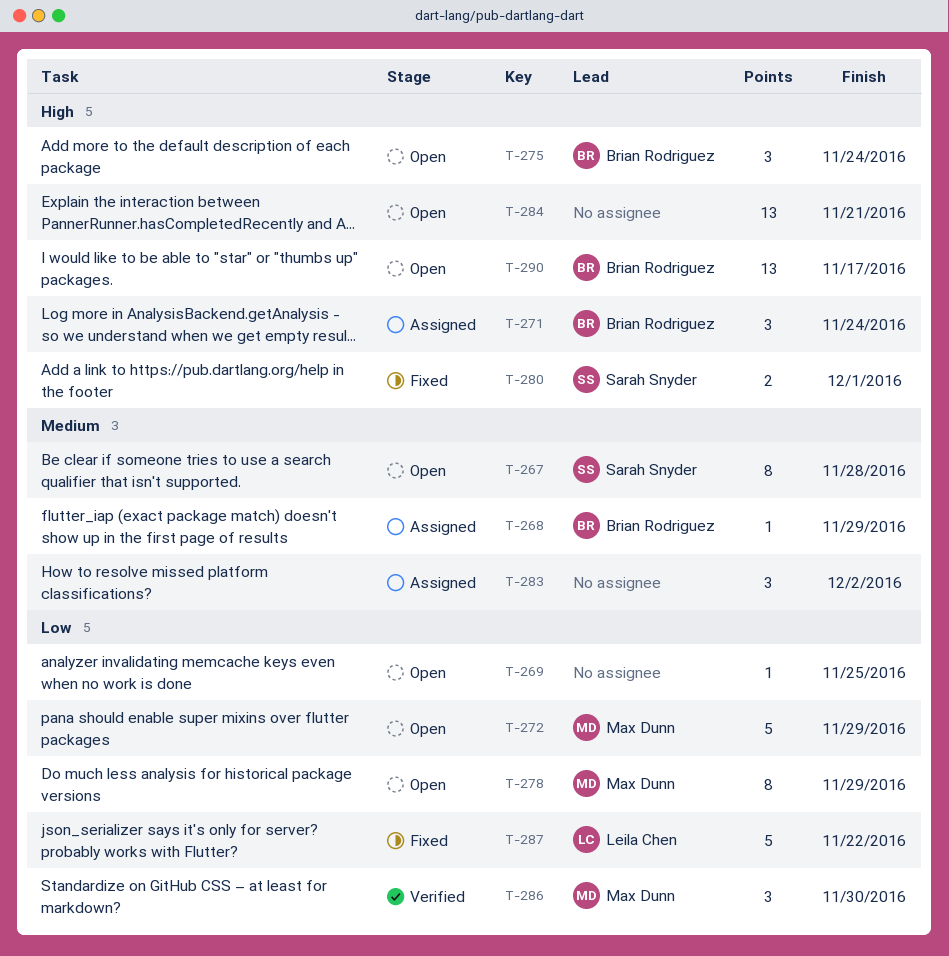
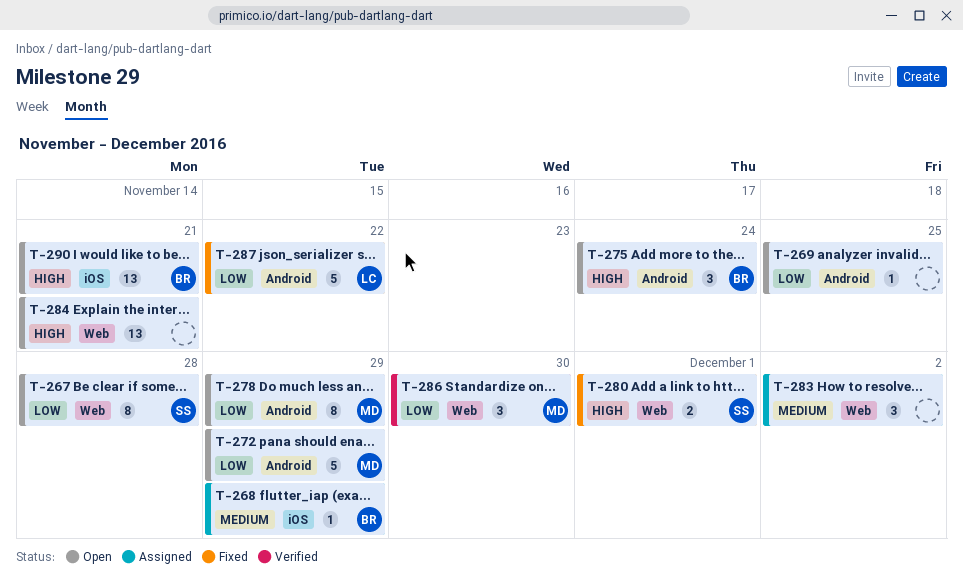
T-267, priority: Medium -> Low
T-271: present -> none
T-290, due: Nov 17 -> Nov 21

